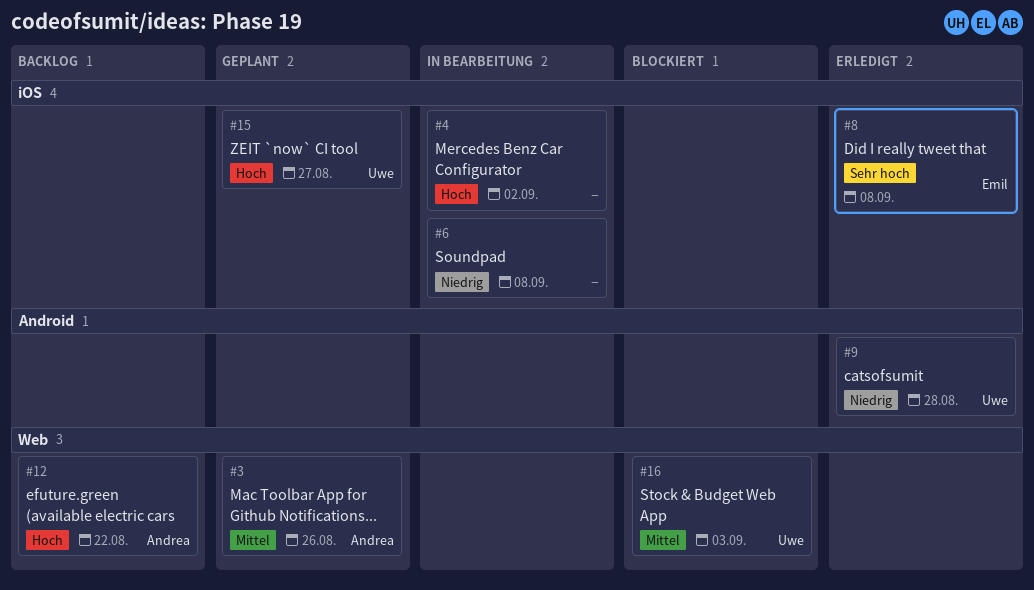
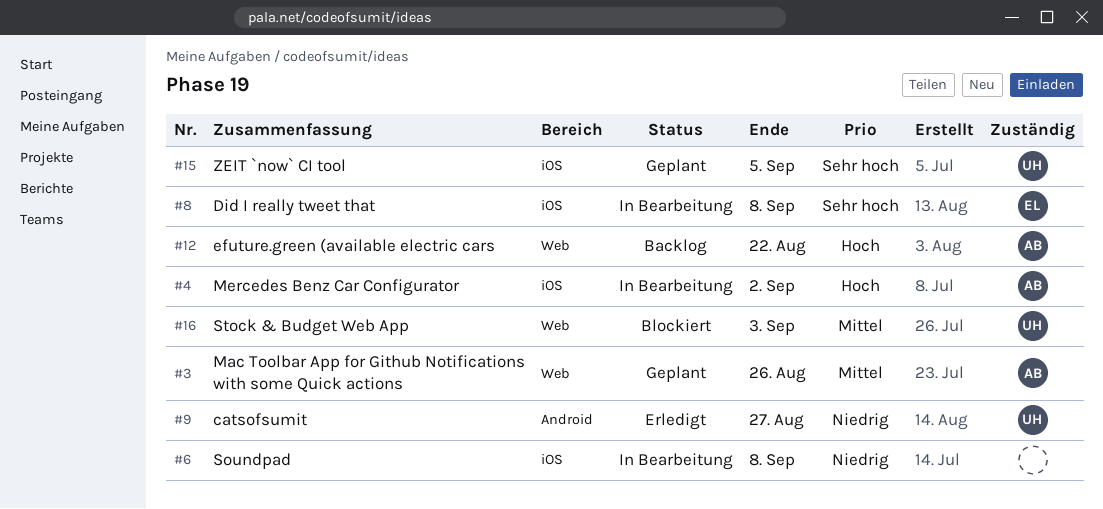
#4, owner: none -> Andrea
#8, status: Erledigt -> In Bearbeitung
#9, due: Aug 28 -> Aug 27
#15, priority: Hoch -> Sehr hoch
#15, due: Aug 27 -> Sep 5

